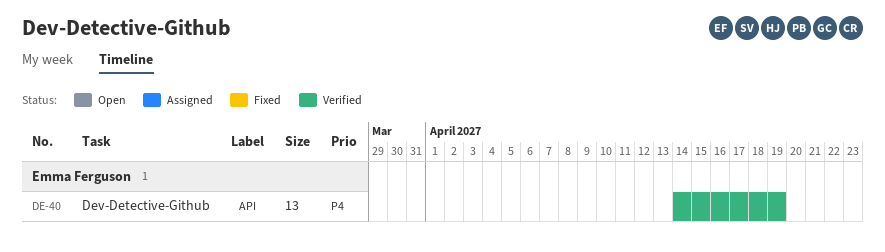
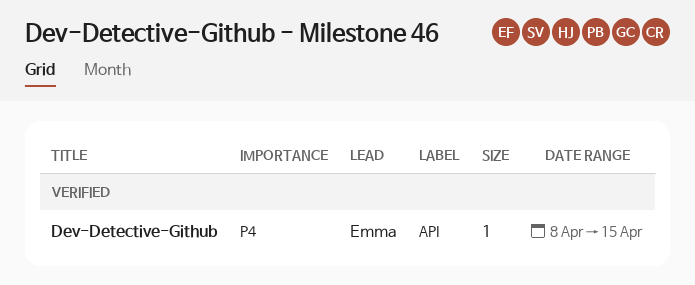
Dev-Detective-Github, estimate: 13 -> 1
Dev-Detective-Github, start: Apr 14 -> Apr 8
Dev-Detective-Github, due: Apr 19 -> Apr 15

